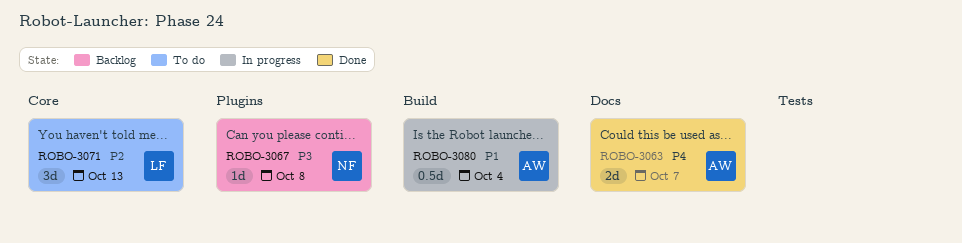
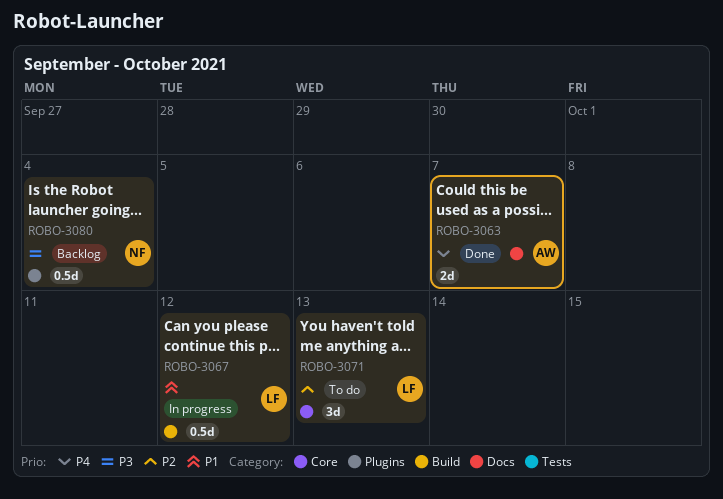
ROBO-3067, status: Backlog -> In progress
ROBO-3067, owner: NF -> LF
ROBO-3067, priority: P3 -> P1
ROBO-3067, label: Plugins -> Build
ROBO-3067, estimate: 1d -> 0.5d
ROBO-3067, due: Oct 8 -> Oct 12
ROBO-3080, status: In progress -> Backlog
ROBO-3080, owner: AW -> NF
ROBO-3080, priority: P1 -> P3
ROBO-3080, label: Build -> Plugins

